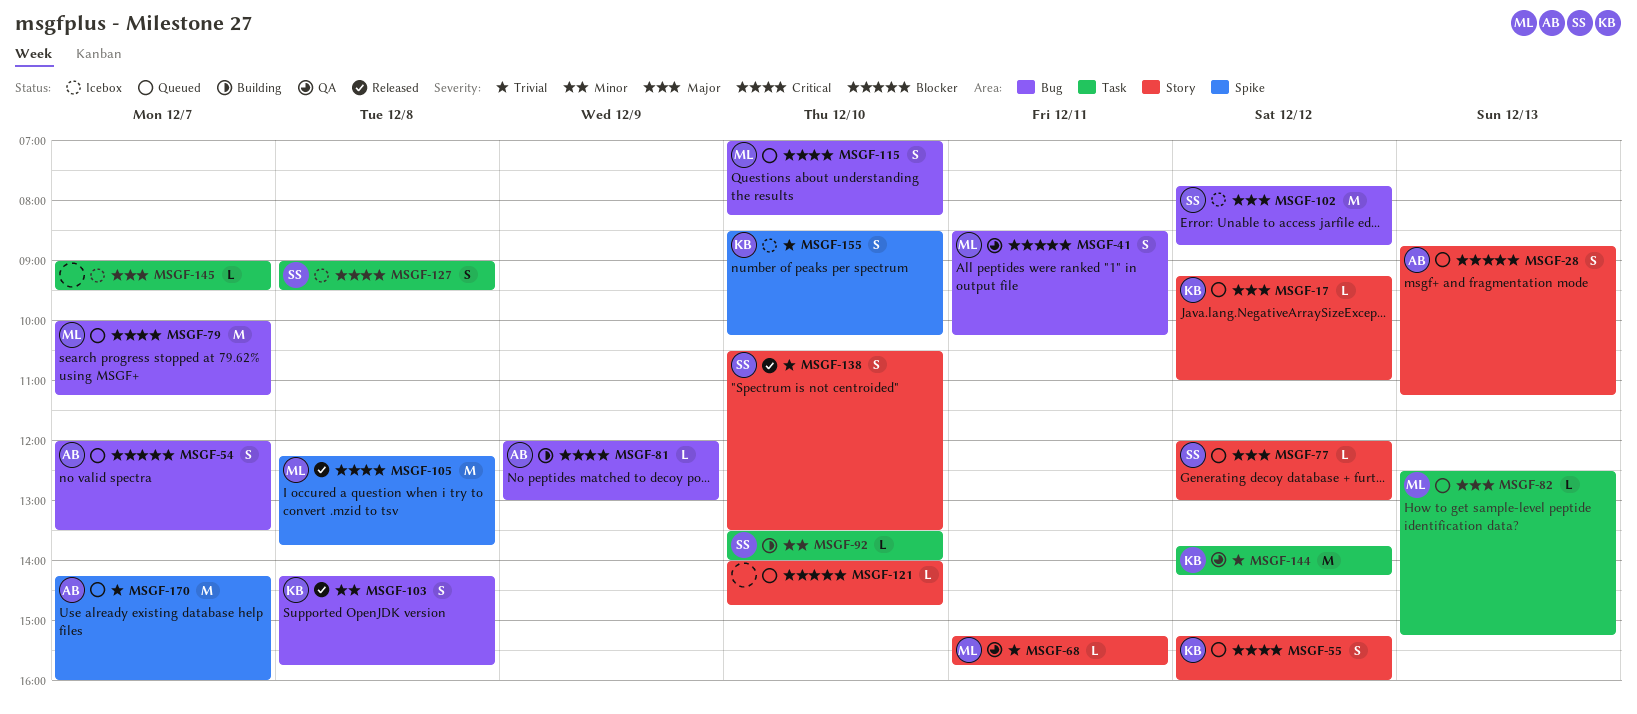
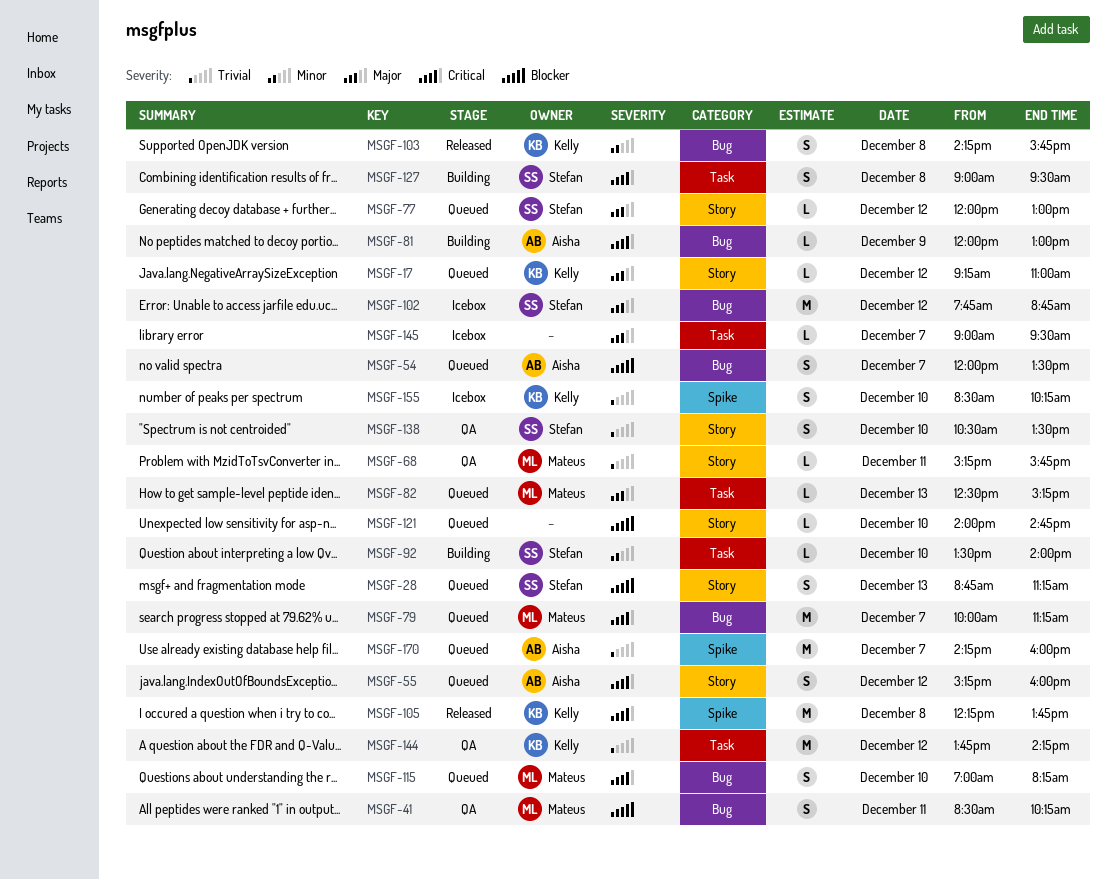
MSGF-28, owner: Aisha -> Stefan
MSGF-55, owner: Kelly -> Aisha
MSGF-105, owner: Mateus -> Kelly
MSGF-127, status: Icebox -> Building
MSGF-138, status: Released -> QA

